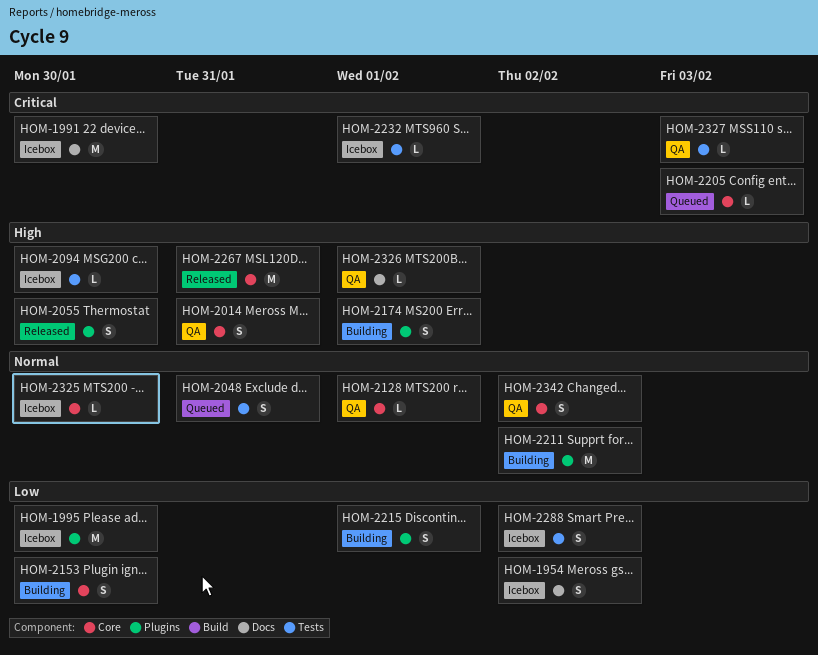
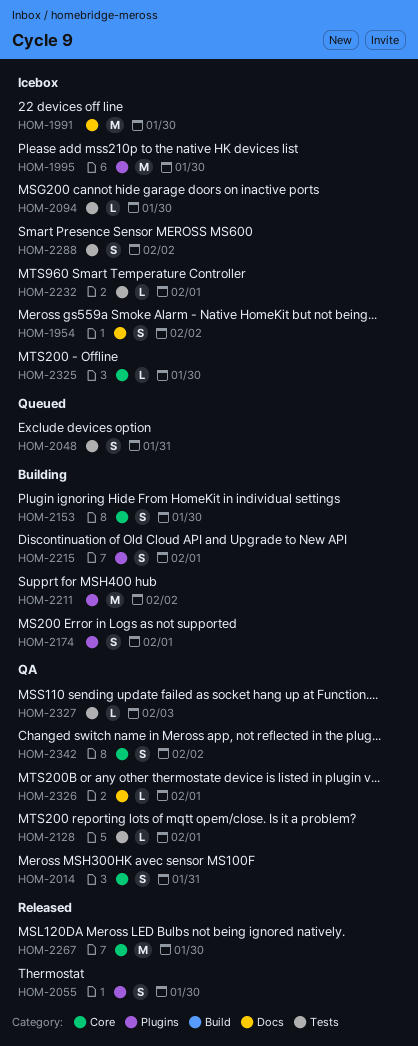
HOM-2128, label: Core -> Tests
HOM-2205: present -> none
HOM-2267, due: Jan 31 -> Jan 30

